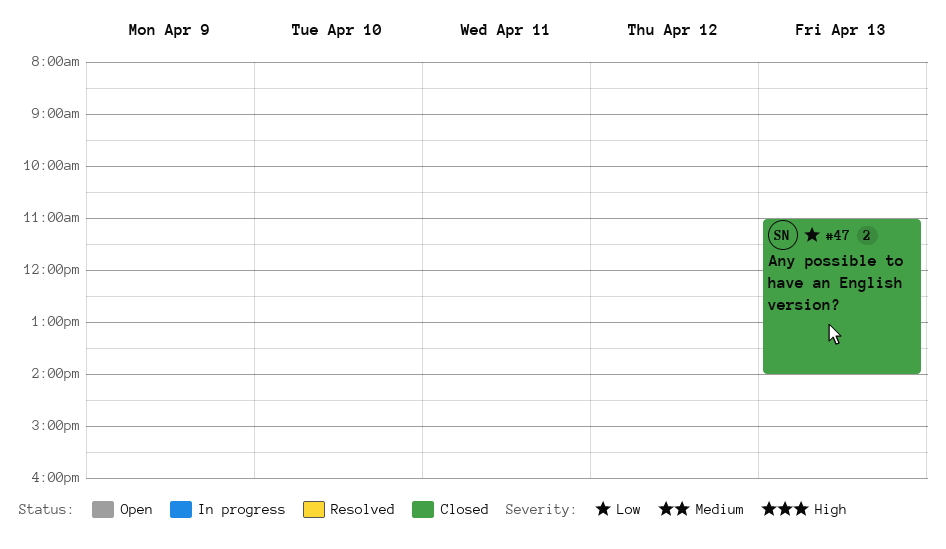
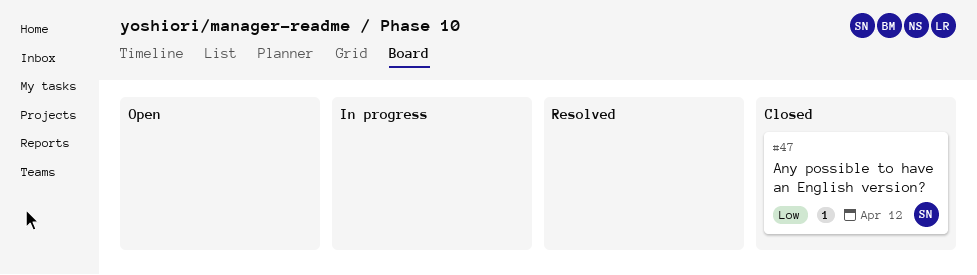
#47, estimate: 2 -> 1
#47, day: Apr 13 -> Apr 12

